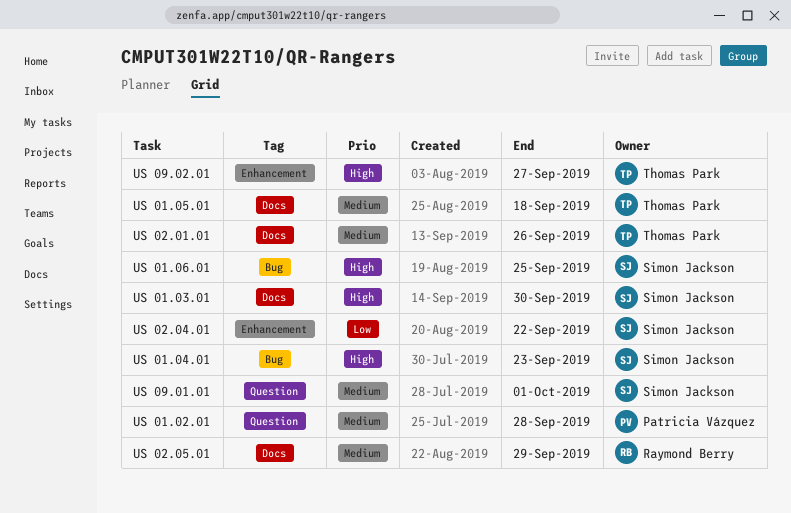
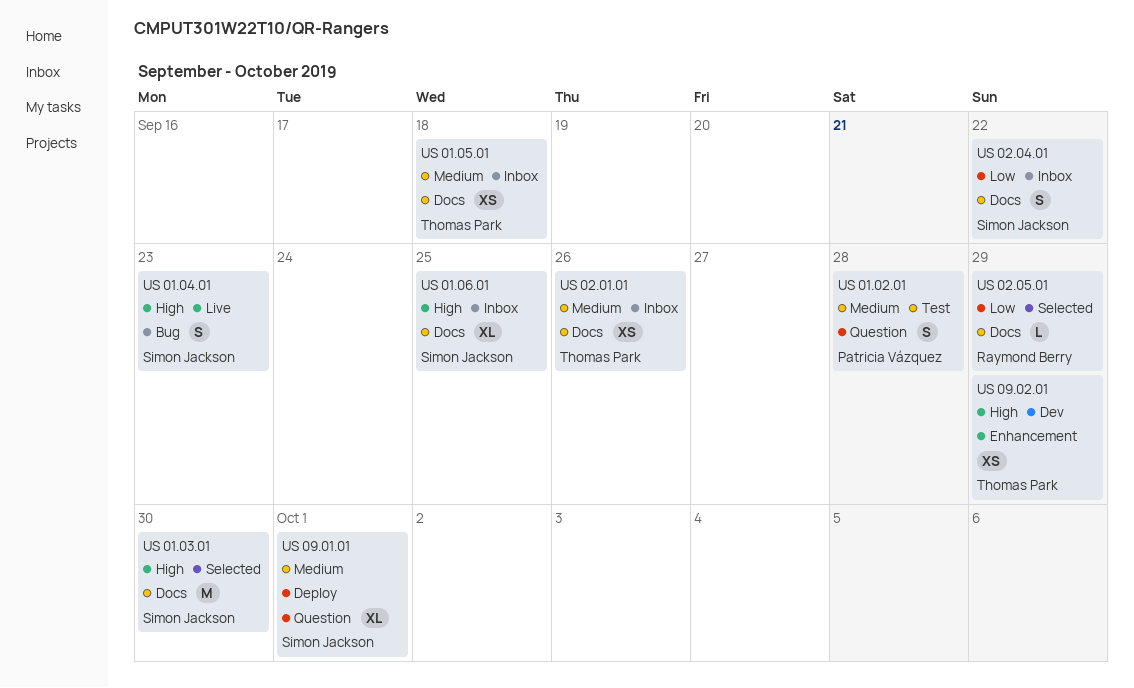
US 01.06.01, label: Bug -> Docs
US 02.04.01, label: Enhancement -> Docs
US 02.05.01, priority: Medium -> Low
US 09.02.01, due: Sep 27 -> Sep 29

